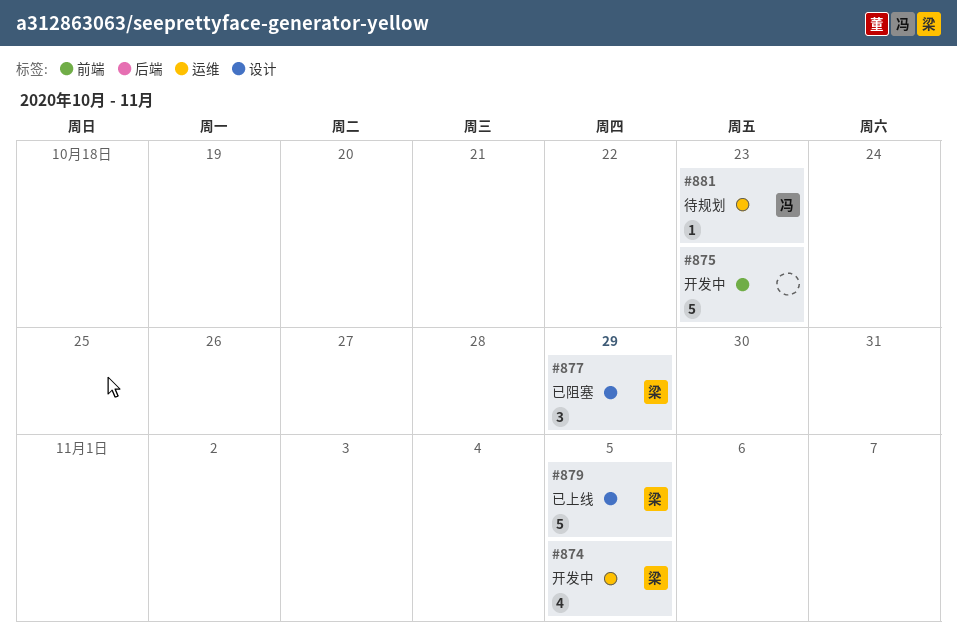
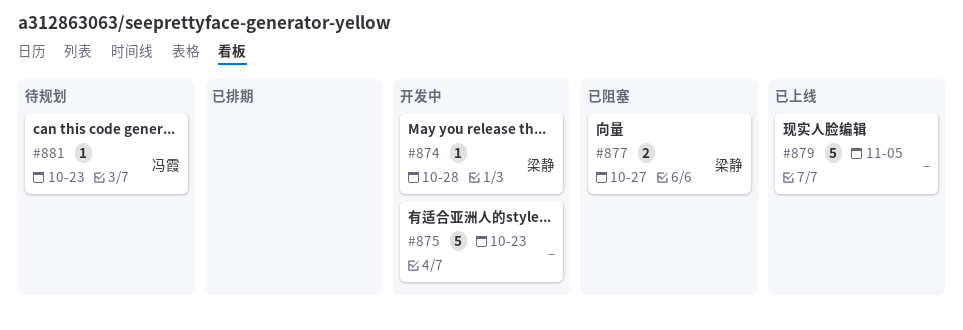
#874, estimate: 4 -> 1
#874, due: Nov 5 -> Oct 28
#877, estimate: 3 -> 2
#877, due: Oct 29 -> Oct 27
#879, owner: 梁静 -> none

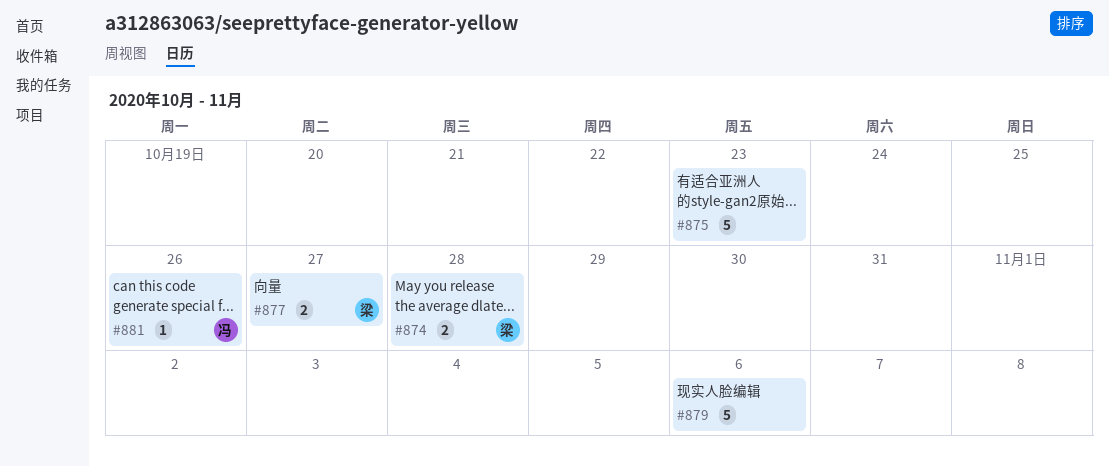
#874, estimate: 1 -> 2
#879, due: Nov 5 -> Nov 6
#881, due: Oct 23 -> Oct 26

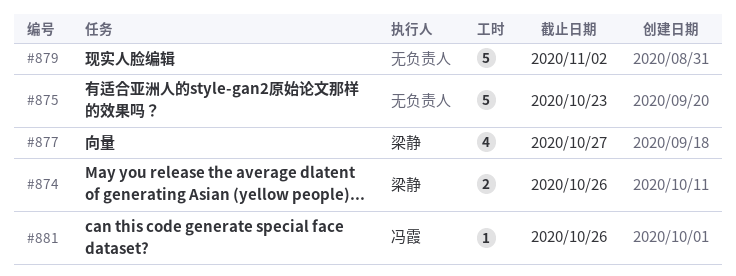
#874, due: Oct 28 -> Oct 26
#877, estimate: 2 -> 4
#879, due: Nov 6 -> Nov 2

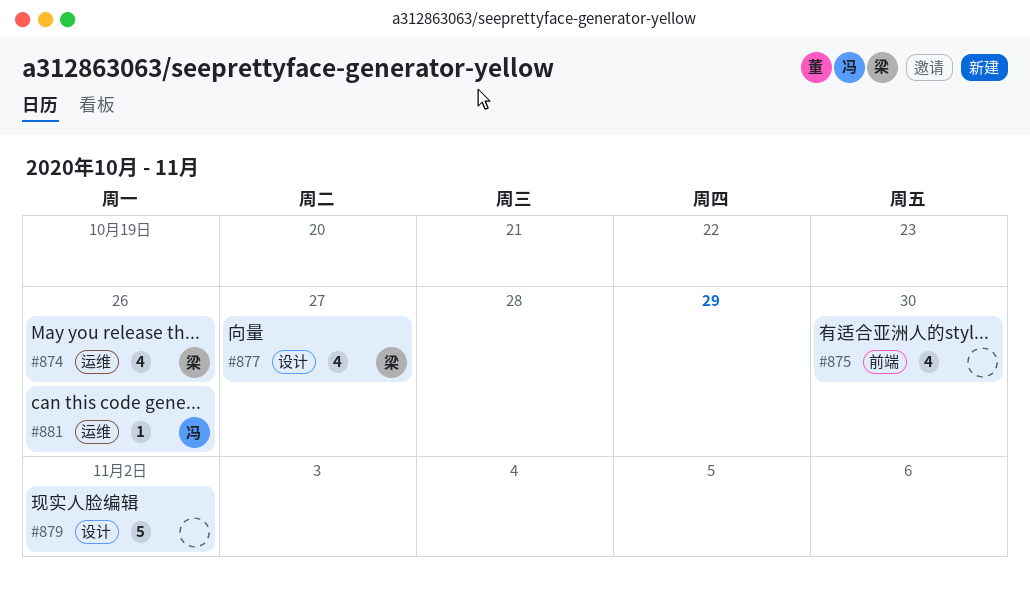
#874, estimate: 2 -> 4
#875, estimate: 5 -> 4
#875, due: Oct 23 -> Oct 30

